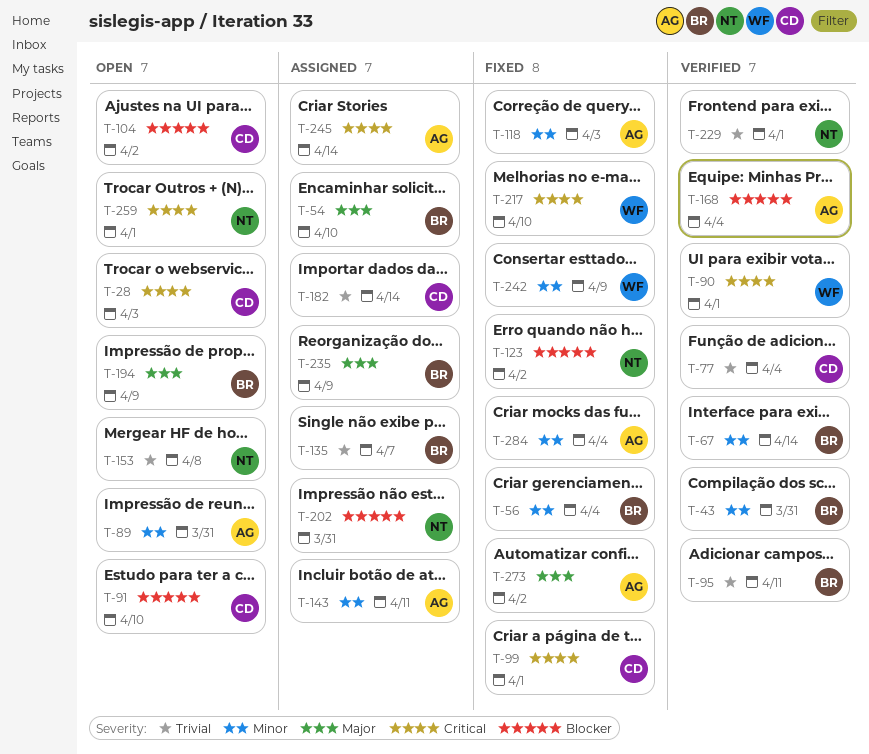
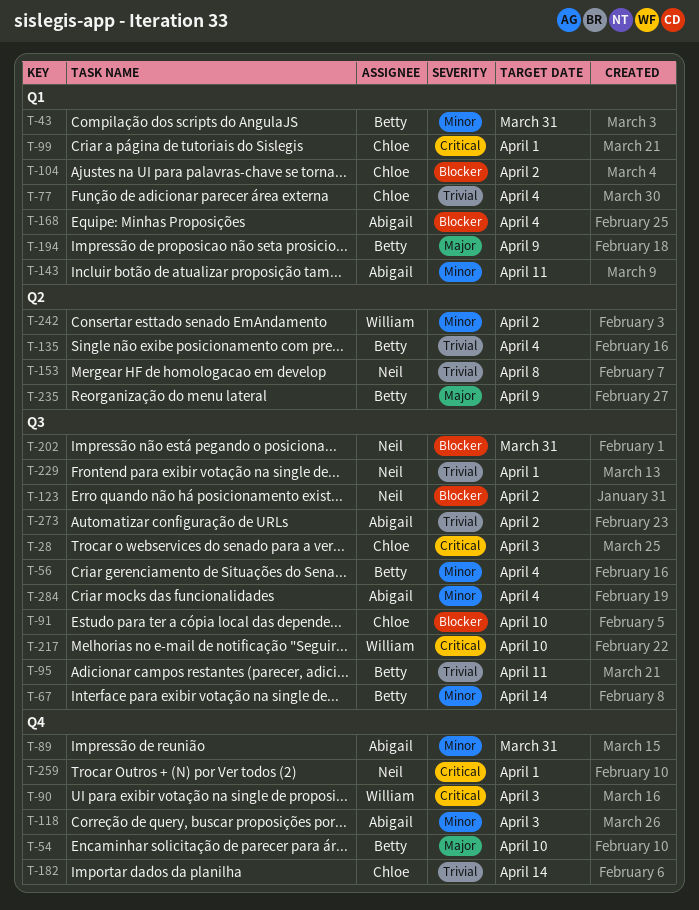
T-90, due: Apr 1 -> Apr 3
T-135, due: Apr 7 -> Apr 4
T-242, due: Apr 9 -> Apr 2
T-245: present -> none
T-273, priority: Major -> Trivial

